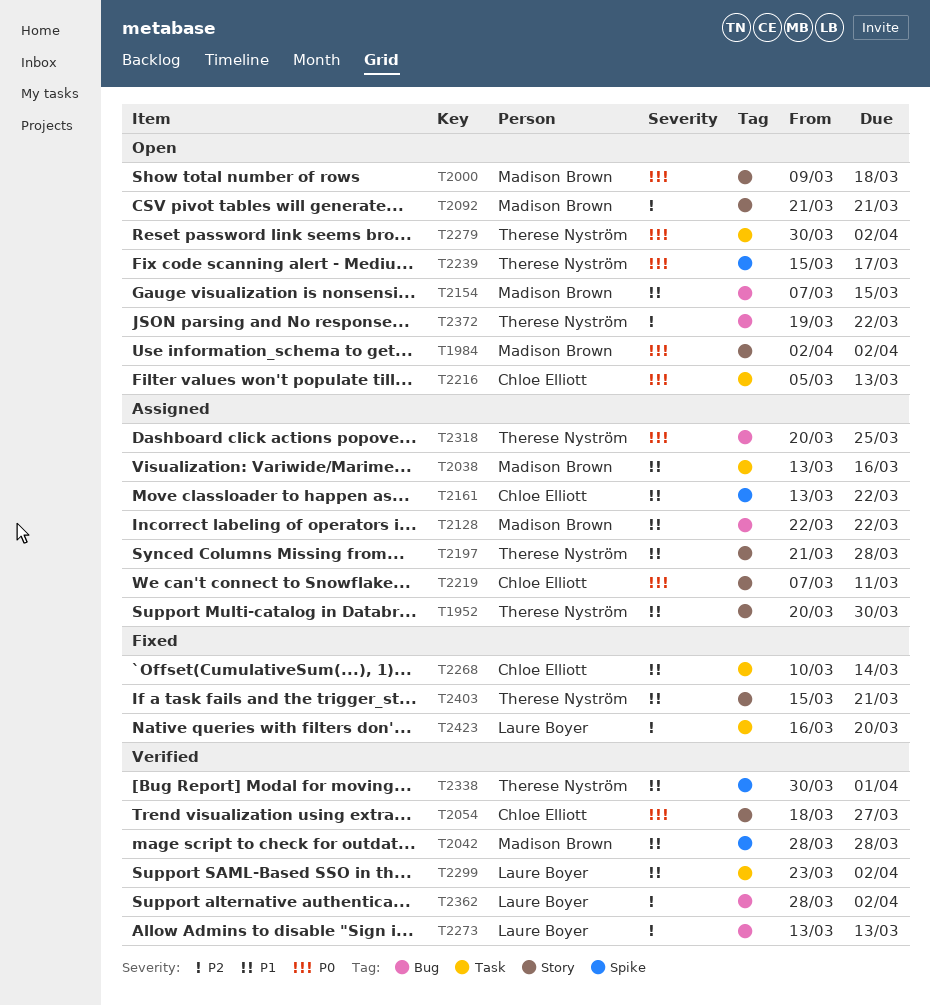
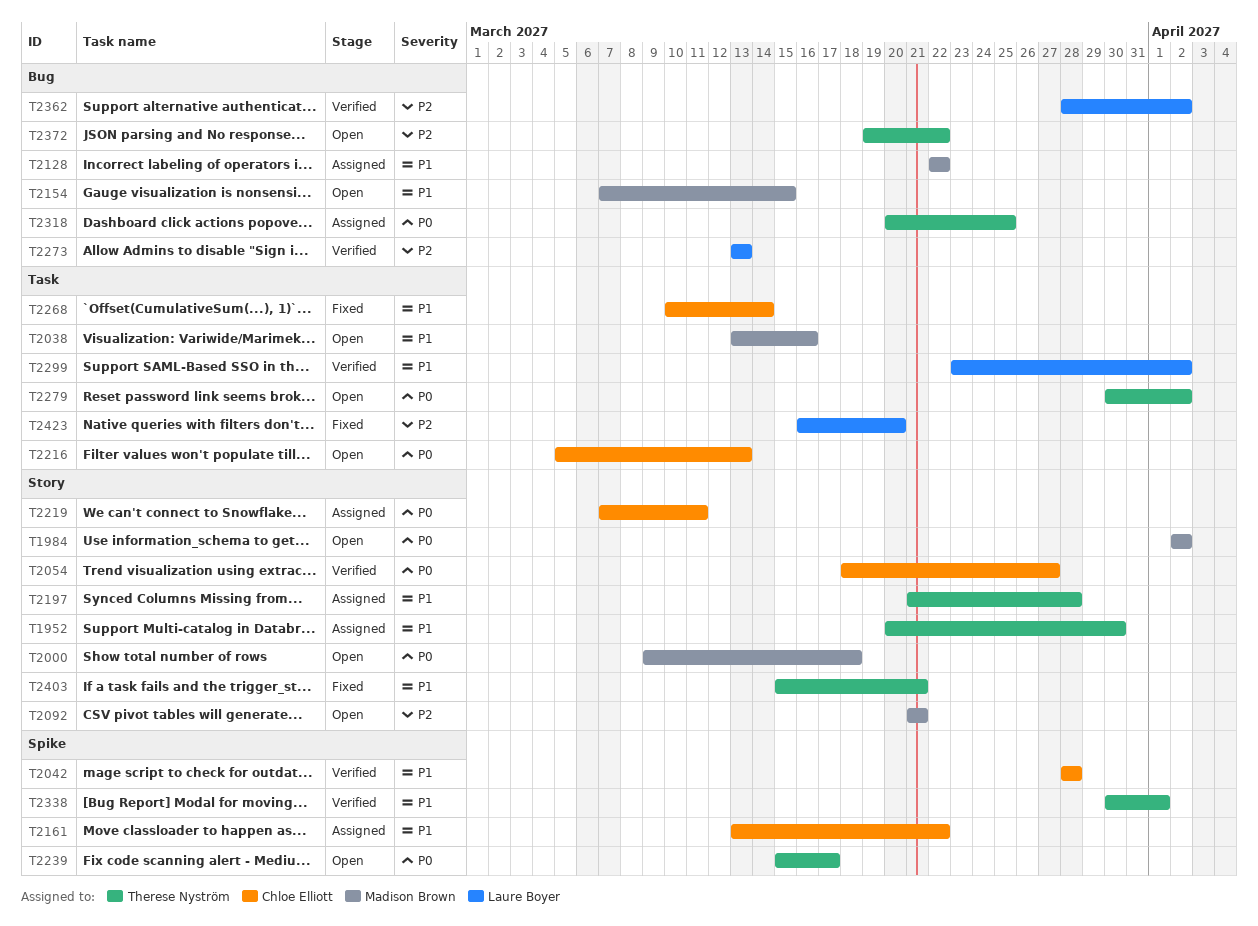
T2038, status: Assigned -> Open
T2042, owner: Madison Brown -> Chloe Elliott

